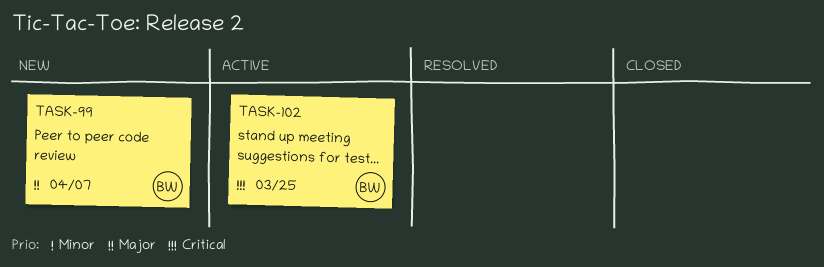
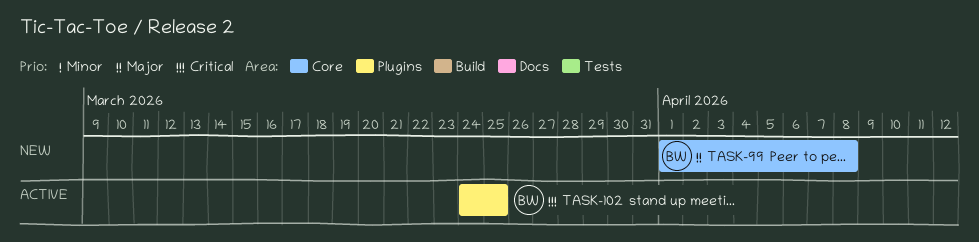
TASK-99, due: Apr 7 -> Apr 8

